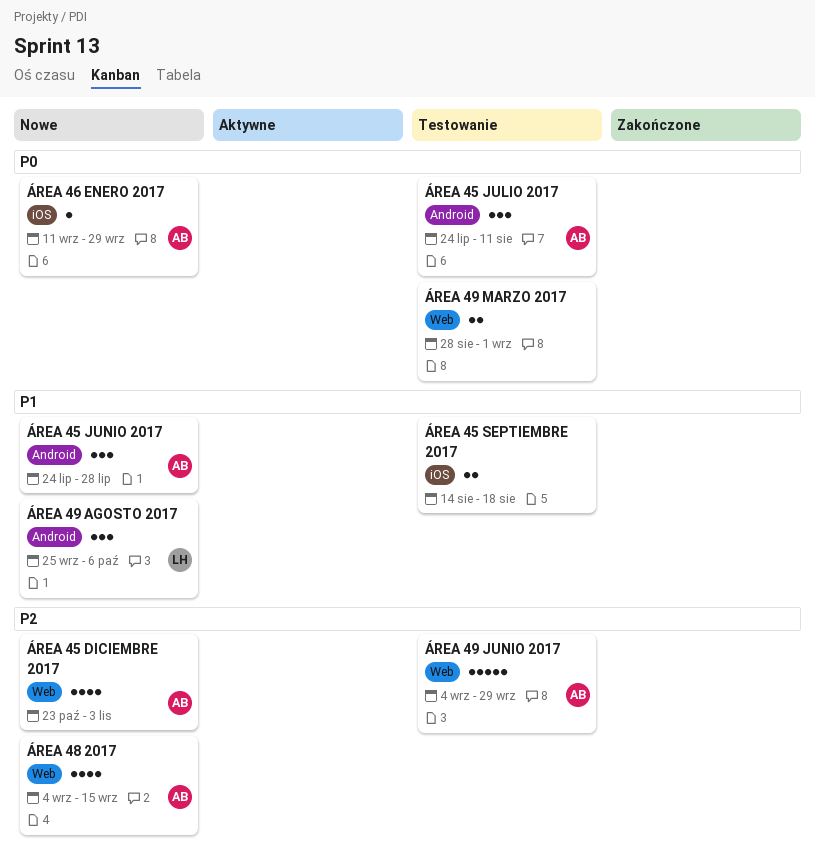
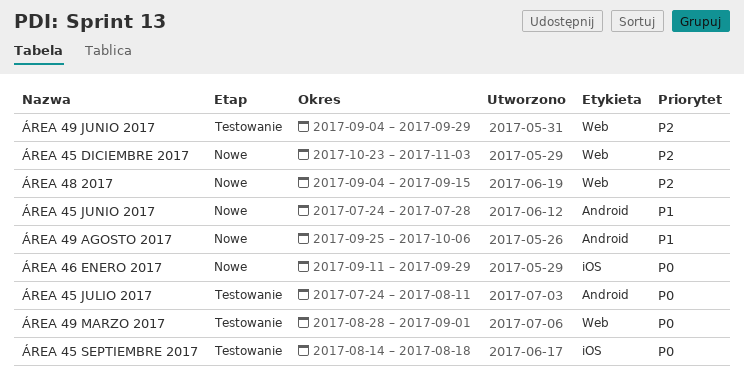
ÁREA 45 SEPTIEMBRE 2017, priority: P1 -> P0

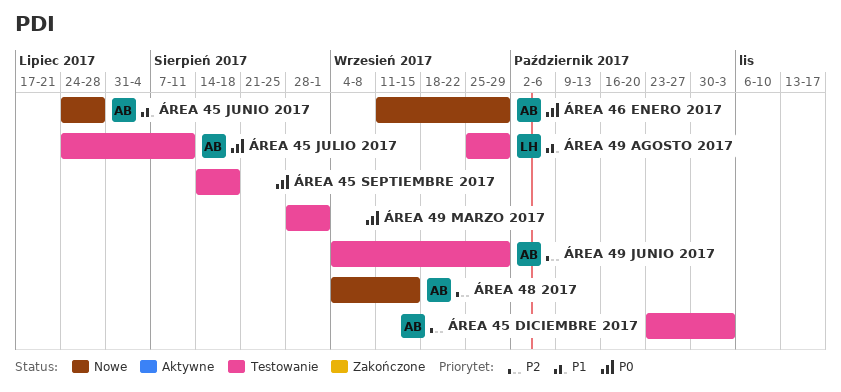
ÁREA 45 DICIEMBRE 2017, status: Nowe -> Testowanie
ÁREA 49 AGOSTO 2017, status: Nowe -> Testowanie
ÁREA 49 AGOSTO 2017, due: Oct 6 -> Sep 29

